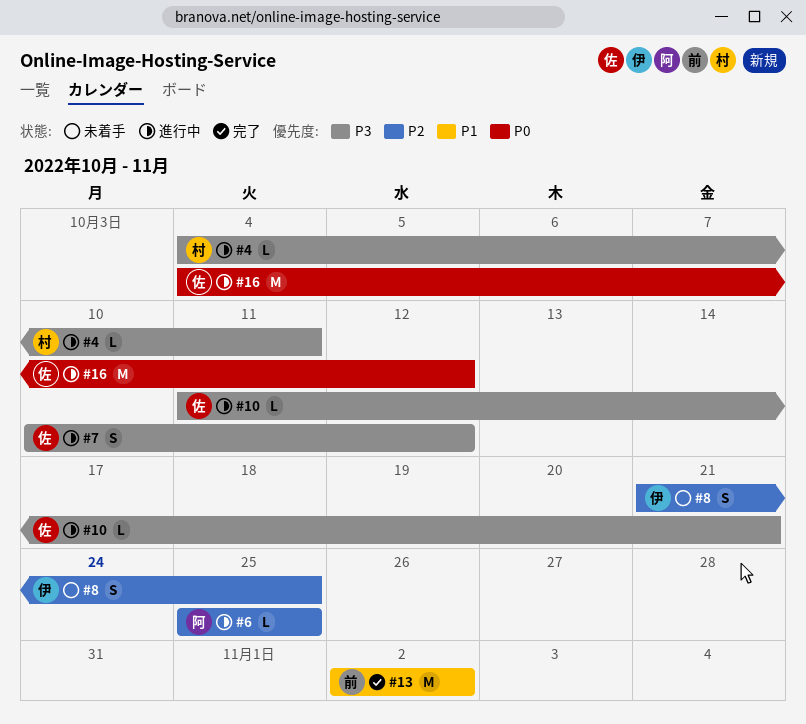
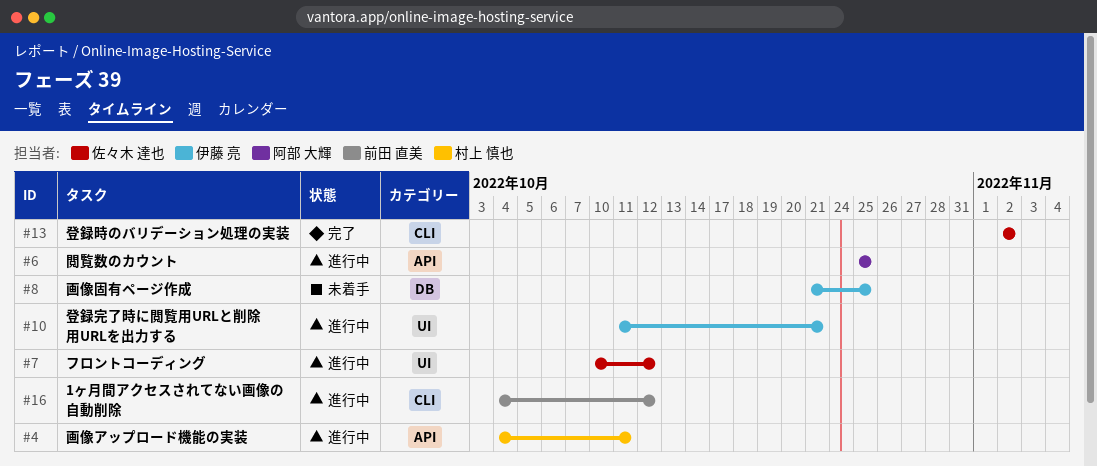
#10, owner: 佐々木 達也 -> 伊藤 亮
#13, owner: 前田 直美 -> 佐々木 達也
#16, owner: 佐々木 達也 -> 前田 直美

